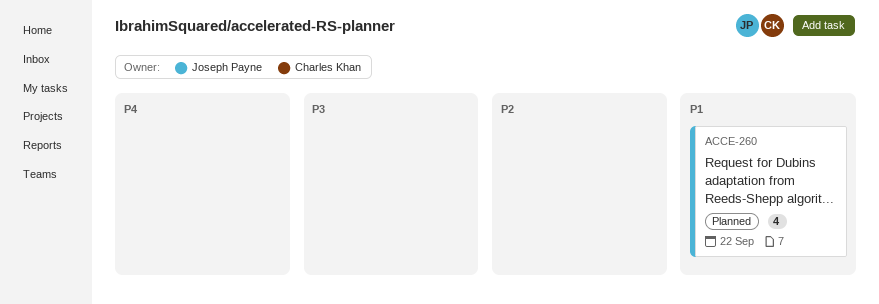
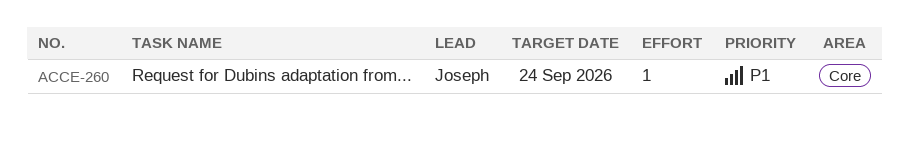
ACCE-260, estimate: 4 -> 1
ACCE-260, due: Sep 22 -> Sep 24

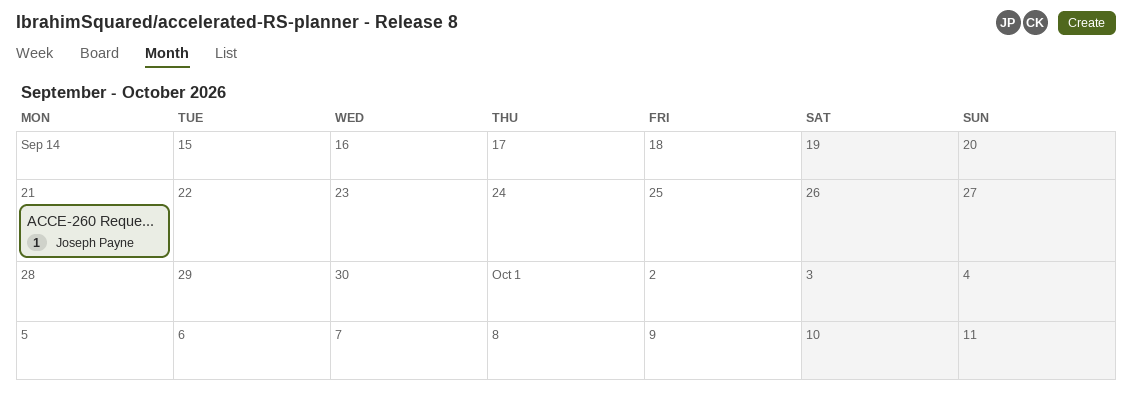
ACCE-260, due: Sep 24 -> Sep 21

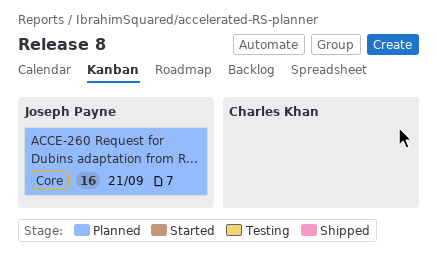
ACCE-260, estimate: 1 -> 16

